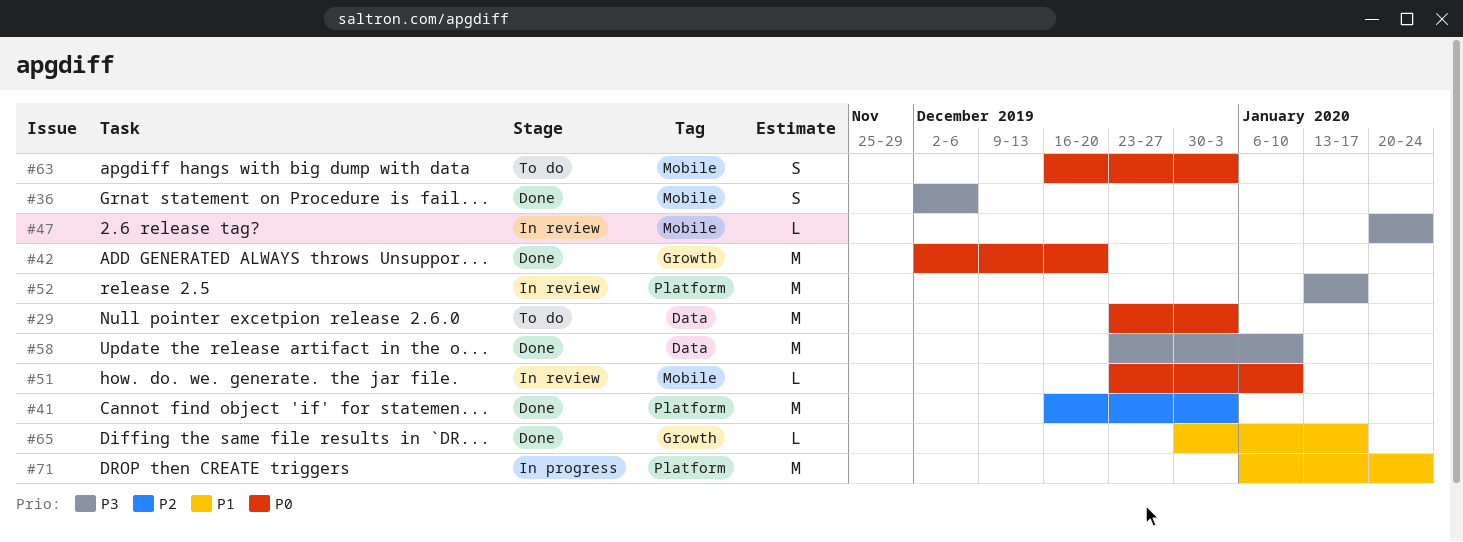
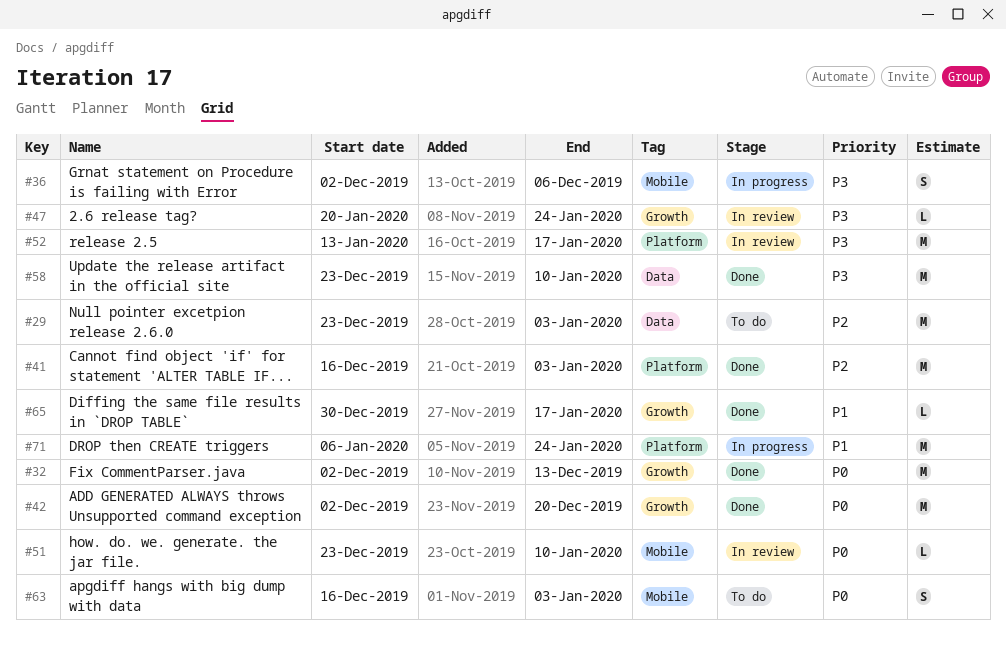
#29, priority: P0 -> P2
#32: none -> present
#36, status: Done -> In progress
#47, label: Mobile -> Growth

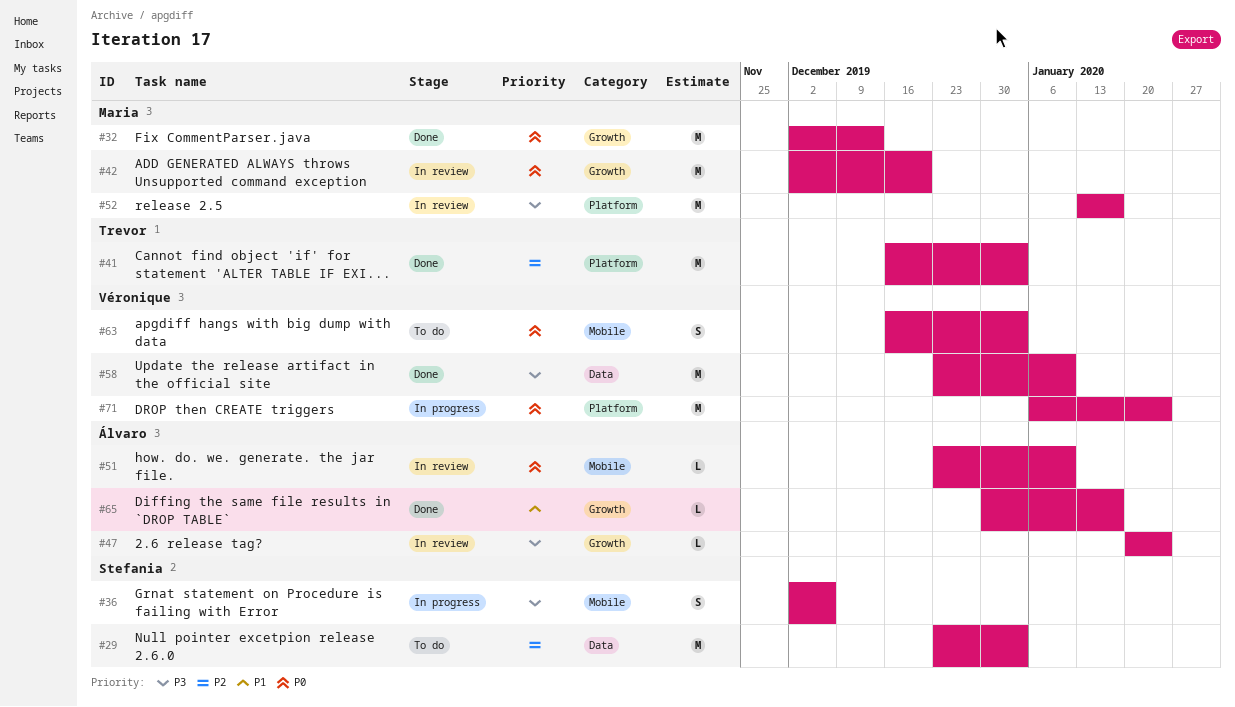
#42, status: Done -> In review
#71, priority: P1 -> P0

